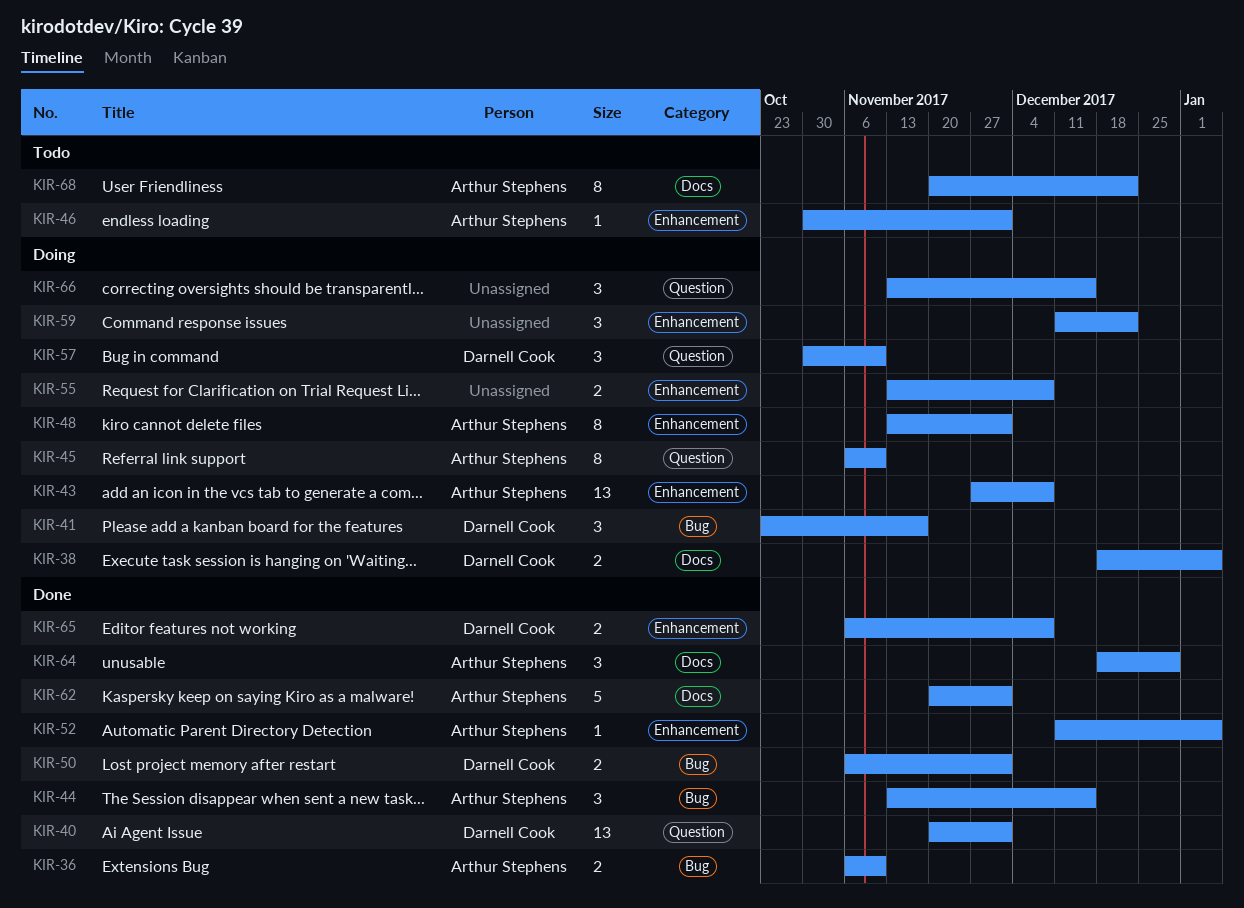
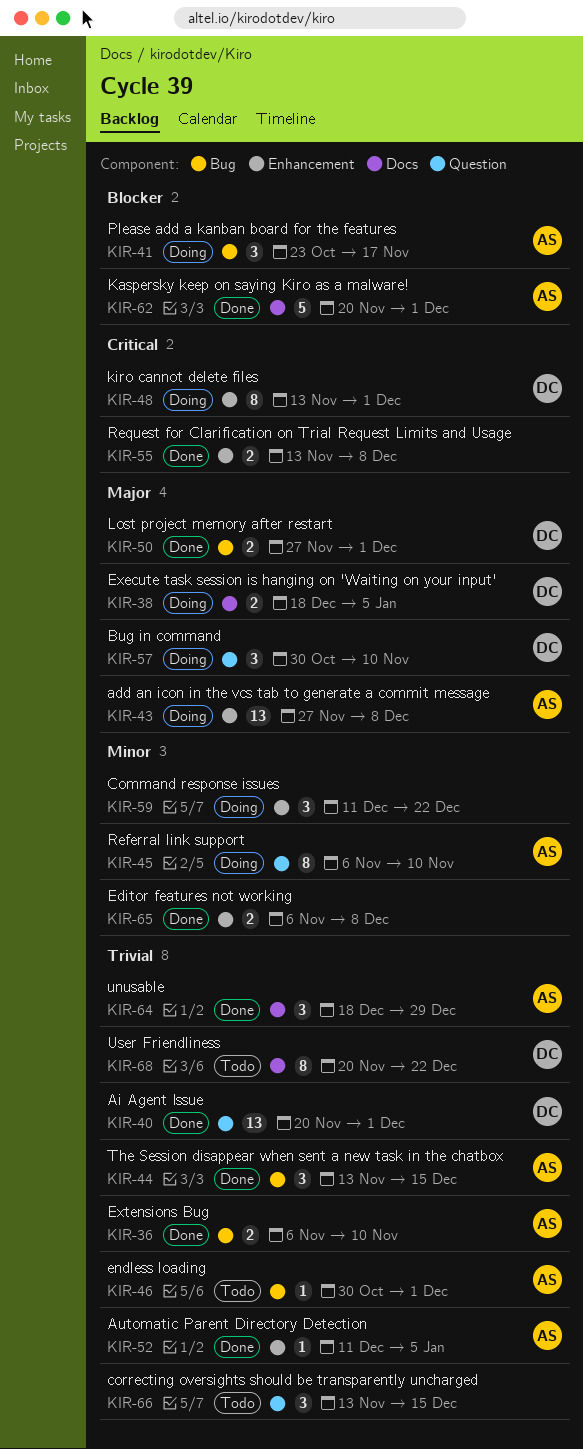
KIR-41, owner: Darnell Cook -> Arthur Stephens
KIR-46, label: Enhancement -> Bug
KIR-48, owner: Arthur Stephens -> Darnell Cook
KIR-50, start: Nov 6 -> Nov 27
KIR-55, status: Doing -> Done
KIR-65, owner: Darnell Cook -> none
KIR-66, status: Doing -> Todo
KIR-68, owner: Arthur Stephens -> Darnell Cook

